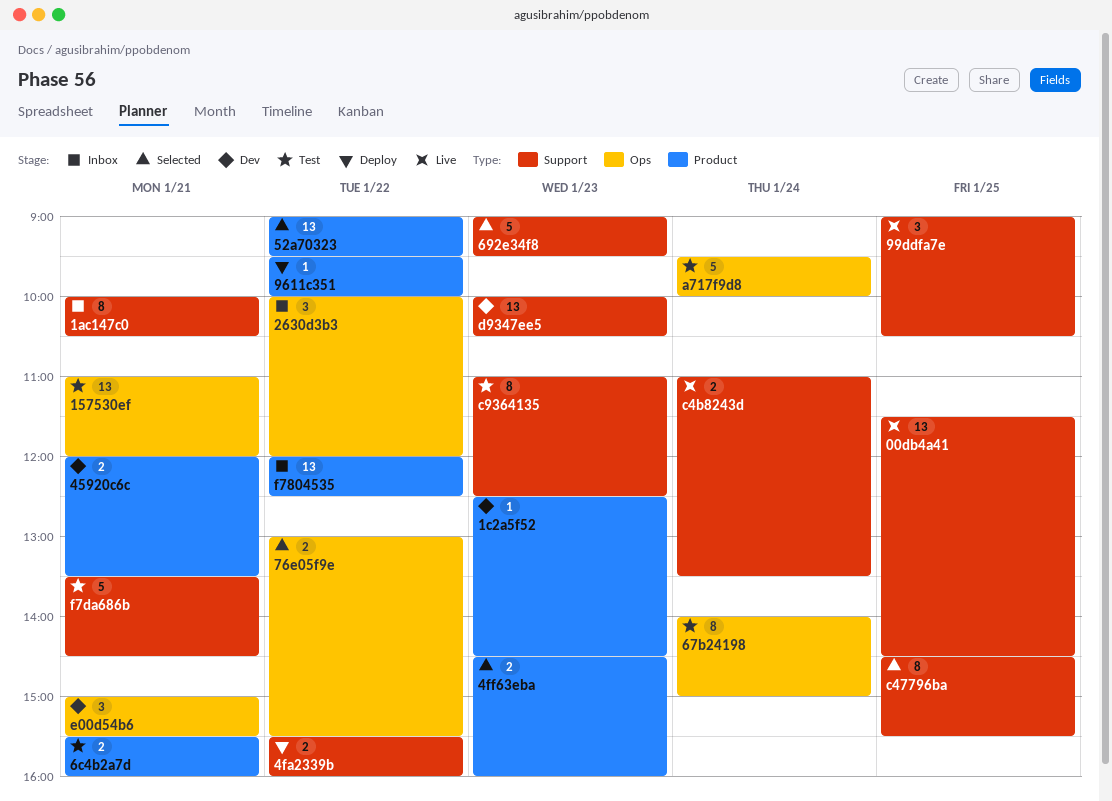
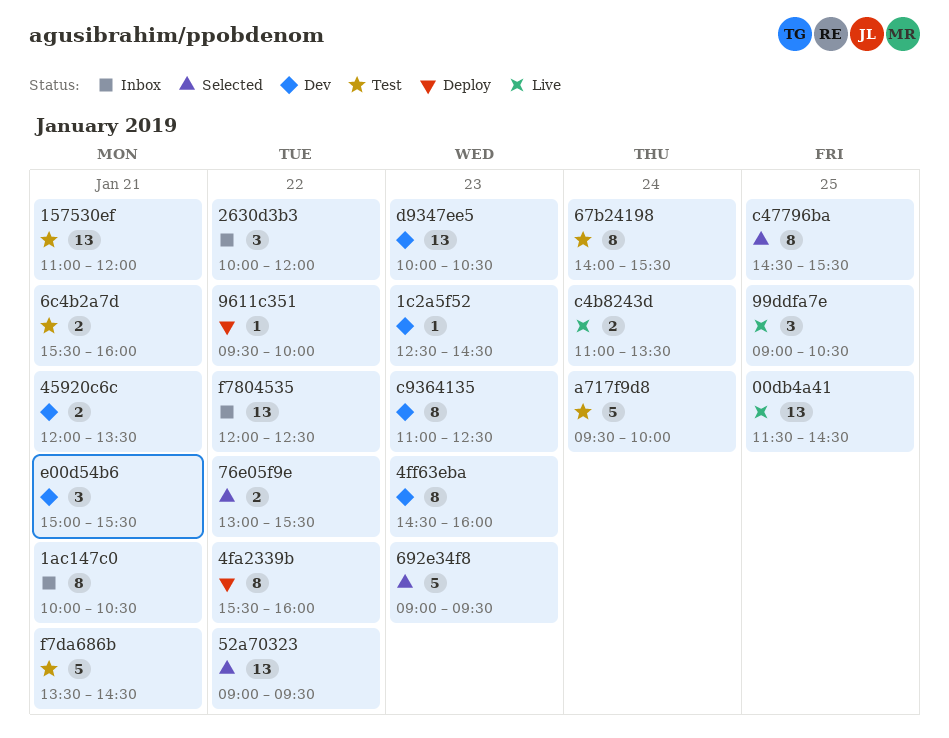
4fa2339b, estimate: 2 -> 8
4ff63eba, status: Selected -> Dev
4ff63eba, estimate: 2 -> 8
67b24198, ends: 15:00 -> 15:30
c9364135, status: Test -> Dev

